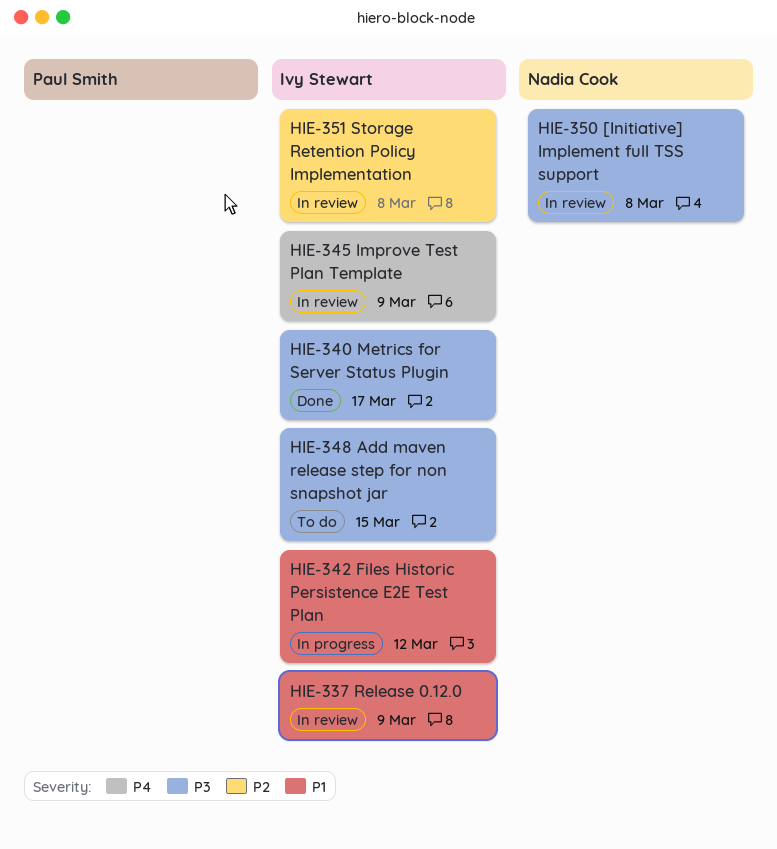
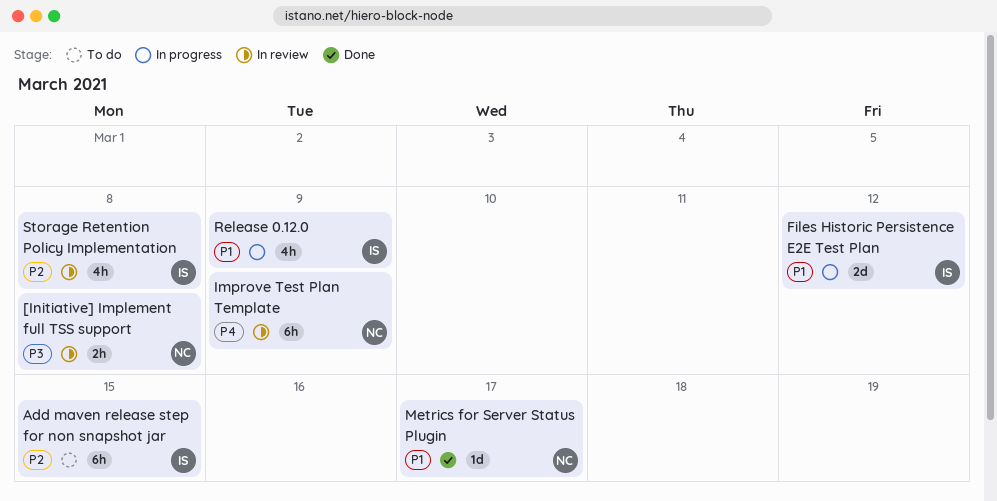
Add maven release step for non snapshot jar, priority: P3 -> P2
Improve Test Plan Template, owner: Ivy Stewart -> Nadia Cook
Metrics for Server Status Plugin, owner: Ivy Stewart -> Nadia Cook
Metrics for Server Status Plugin, priority: P3 -> P1
Release 0.12.0, status: In review -> In progress

